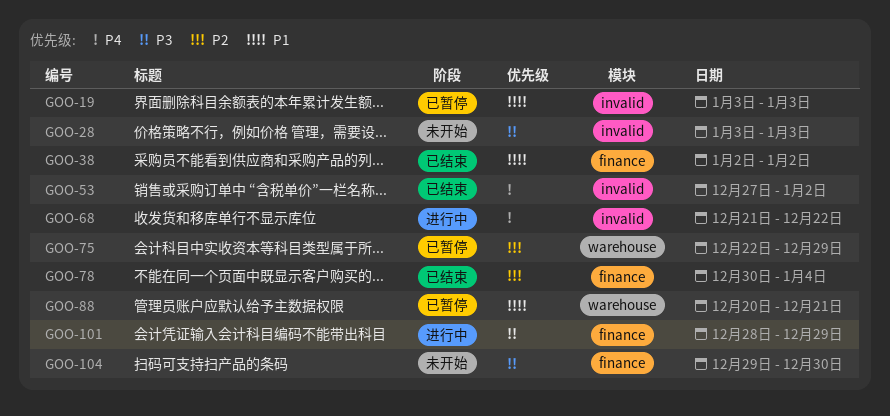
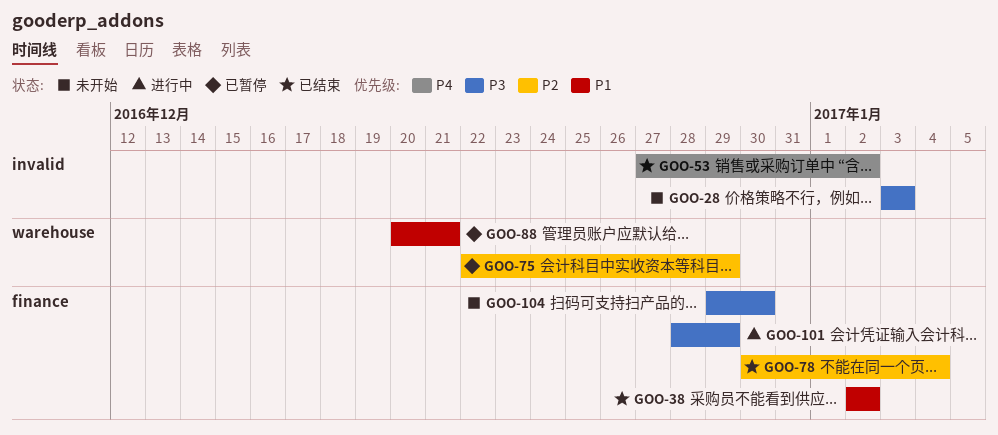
GOO-19: present -> none
GOO-68: present -> none

